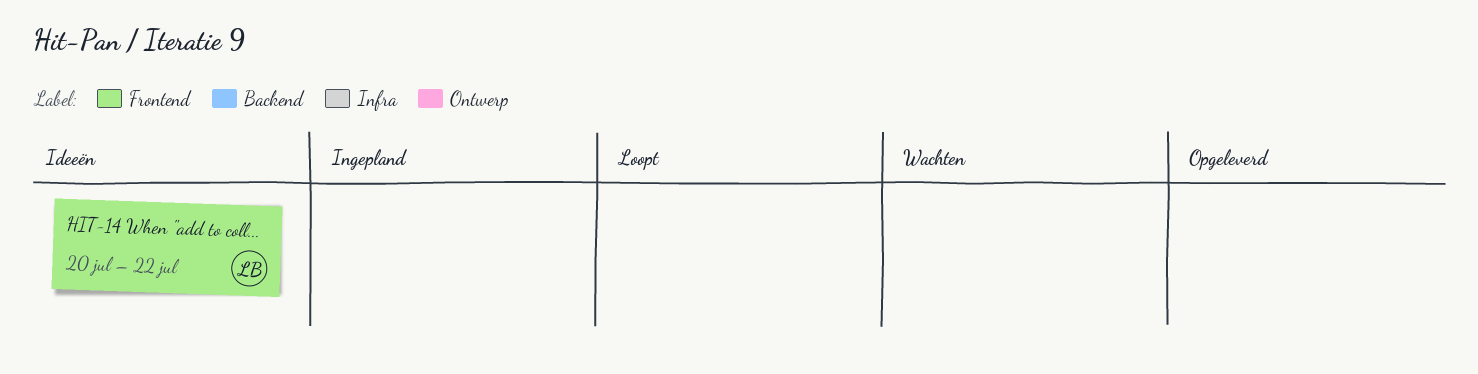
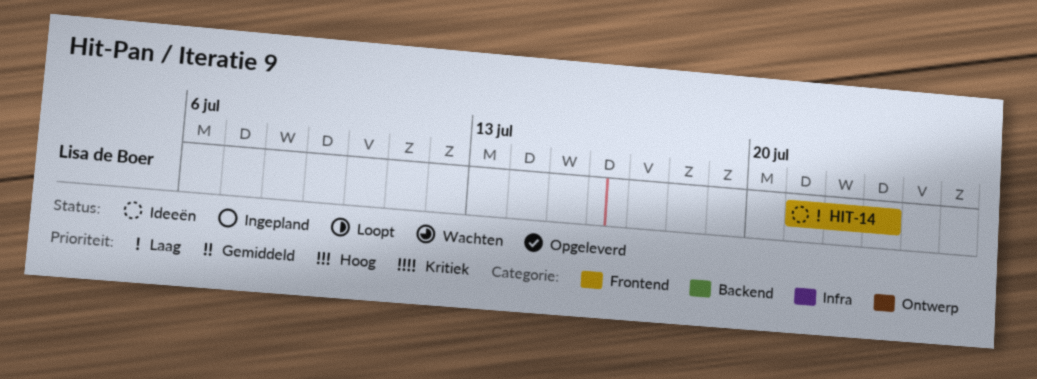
HIT-14, start: Jul 20 -> Jul 21
HIT-14, due: Jul 22 -> Jul 23

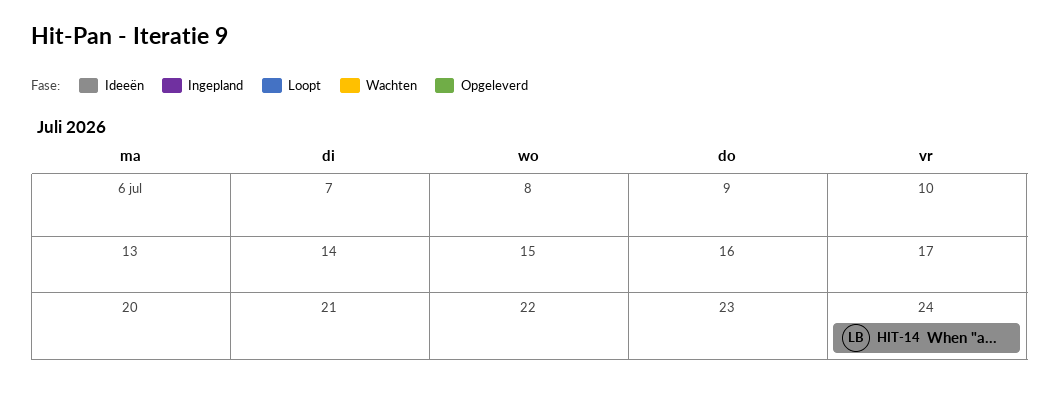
HIT-14, start: Jul 21 -> Jul 24
HIT-14, due: Jul 23 -> Jul 24

